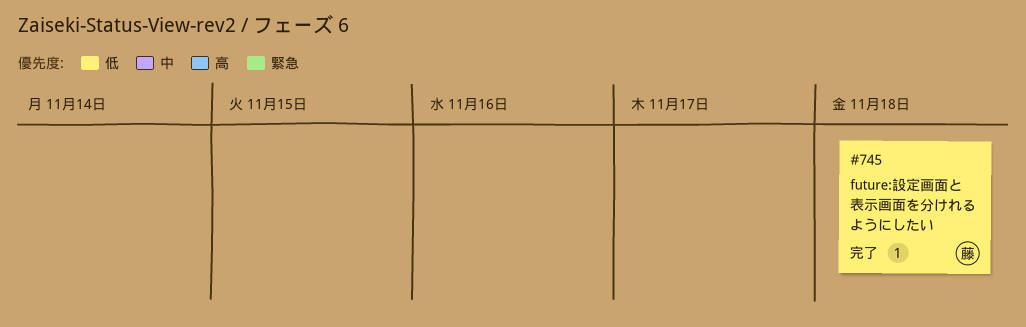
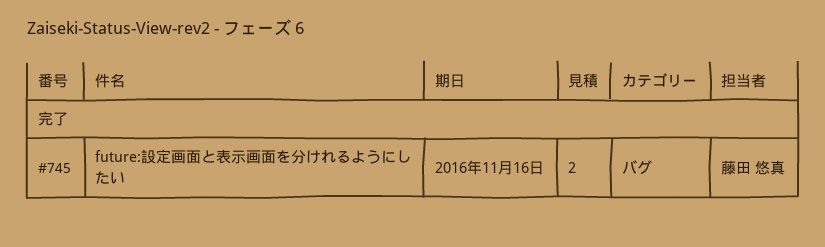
#745, estimate: 1 -> 2
#745, due: Nov 18 -> Nov 16

